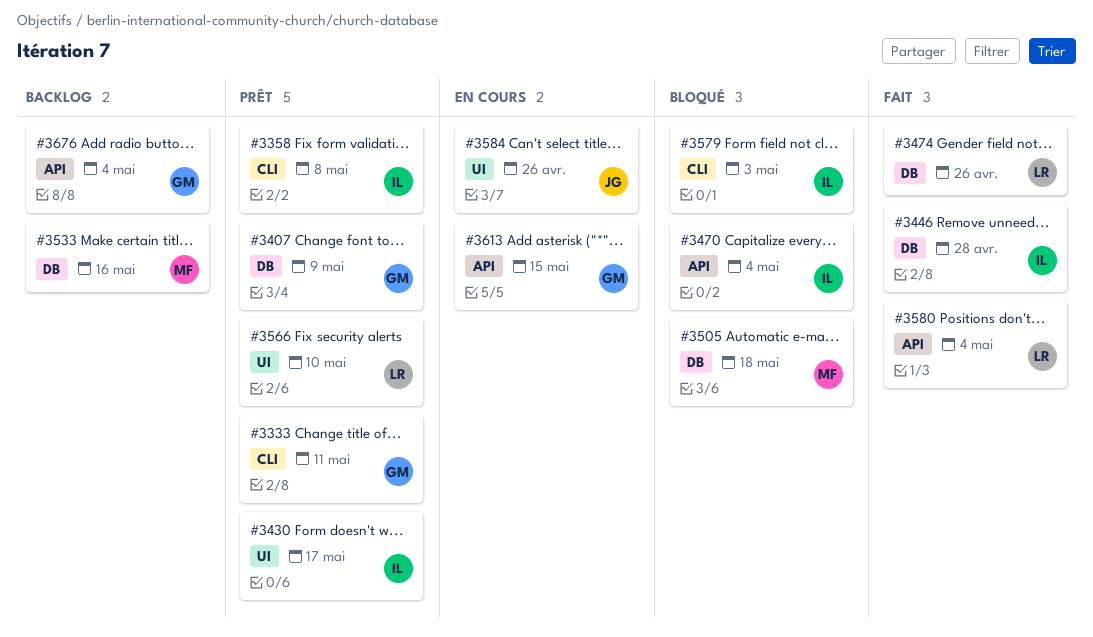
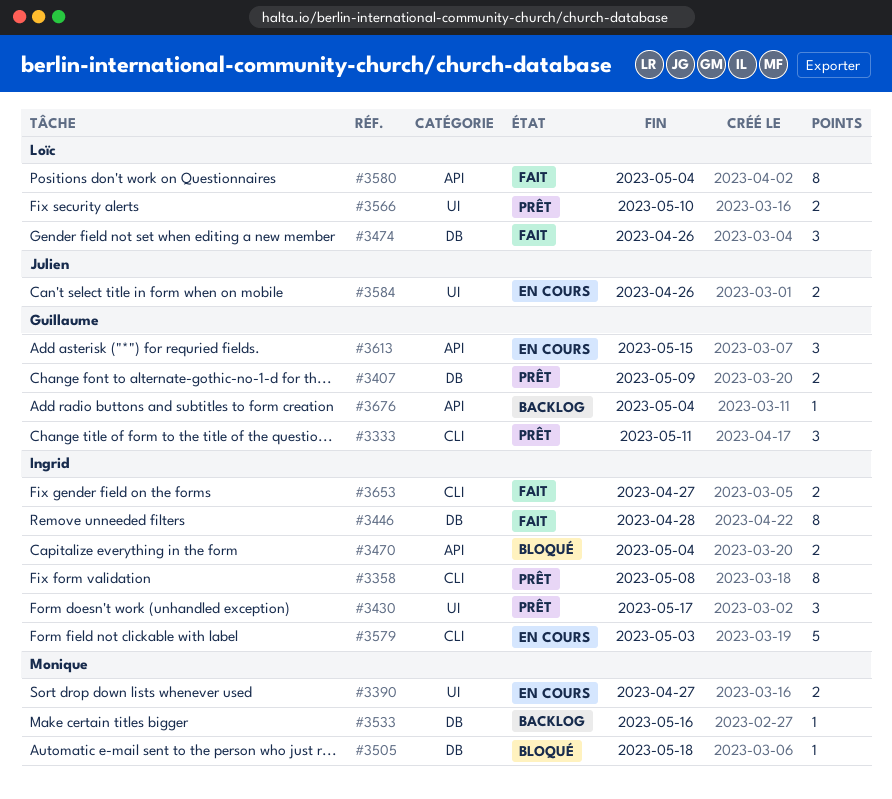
#3390: none -> present
#3579, status: Bloqué -> En cours
#3653: none -> present

